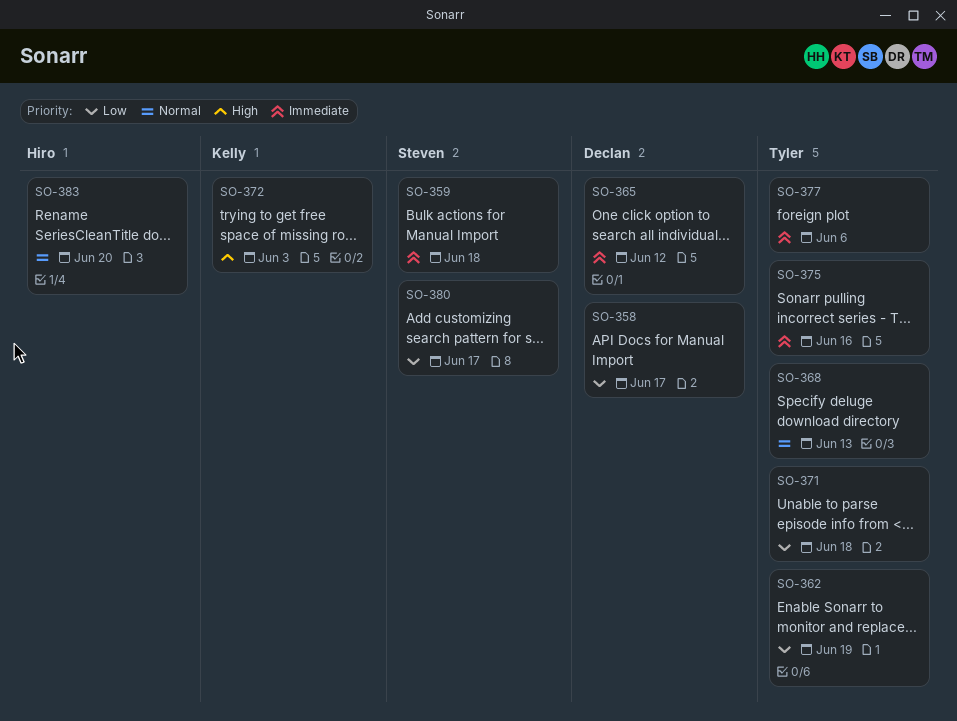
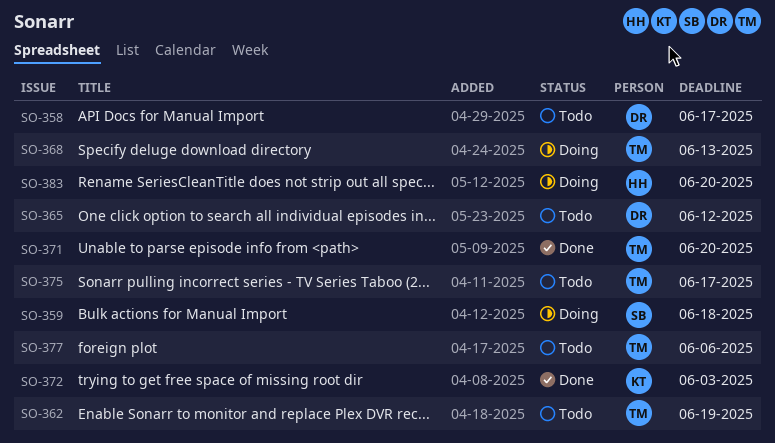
SO-371, due: Jun 18 -> Jun 20
SO-375, due: Jun 16 -> Jun 17
SO-380: present -> none

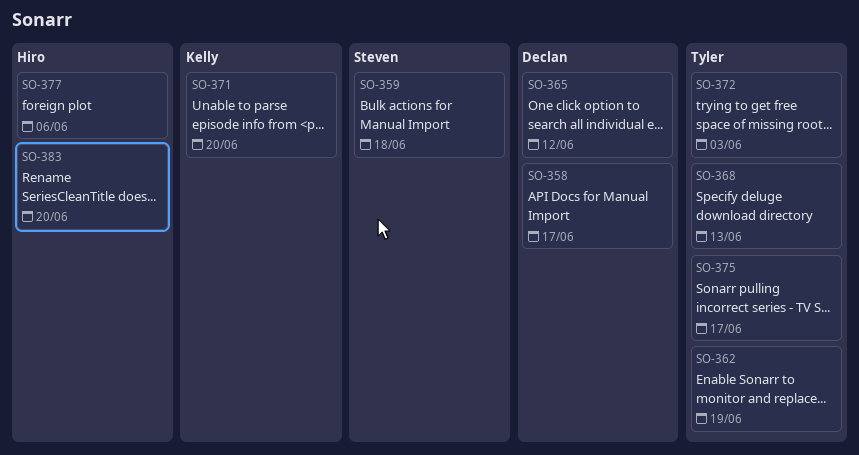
SO-371, owner: Tyler -> Kelly
SO-372, owner: Kelly -> Tyler
SO-377, owner: Tyler -> Hiro

